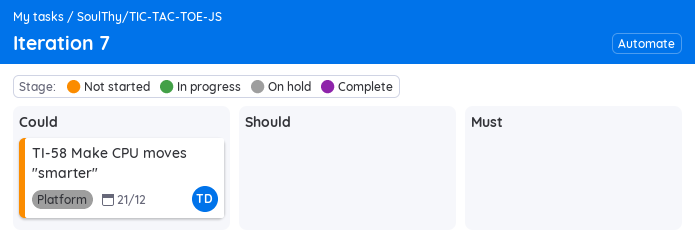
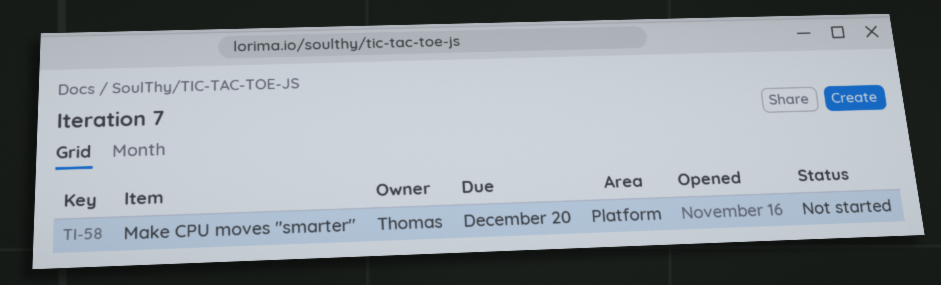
TI-58, due: Dec 21 -> Dec 20

